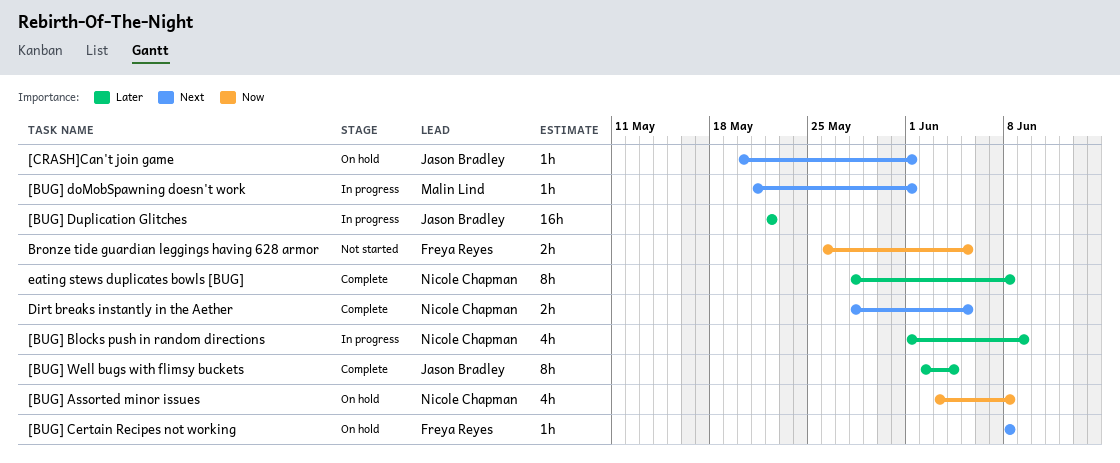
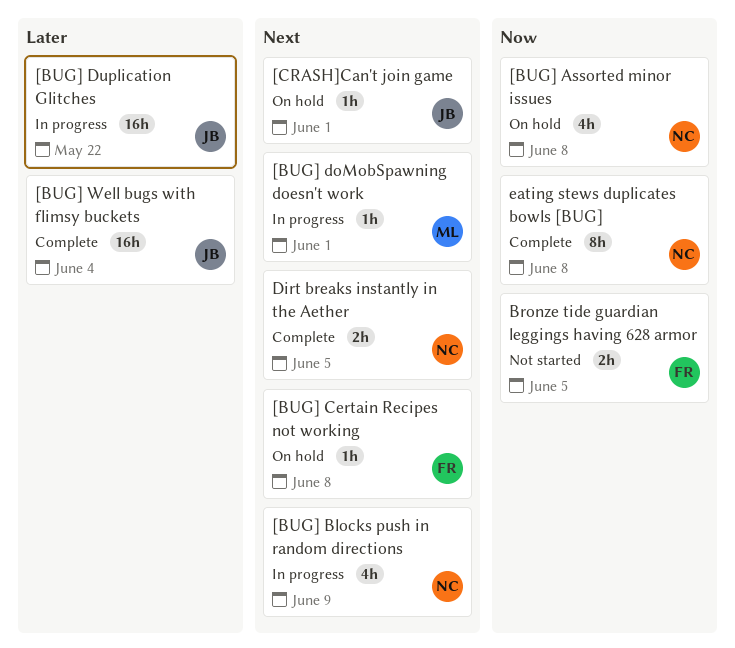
[BUG] Blocks push in random directions, priority: Later -> Next
[BUG] Well bugs with flimsy buckets, estimate: 8h -> 16h
eating stews duplicates bowls [BUG], priority: Later -> Now

